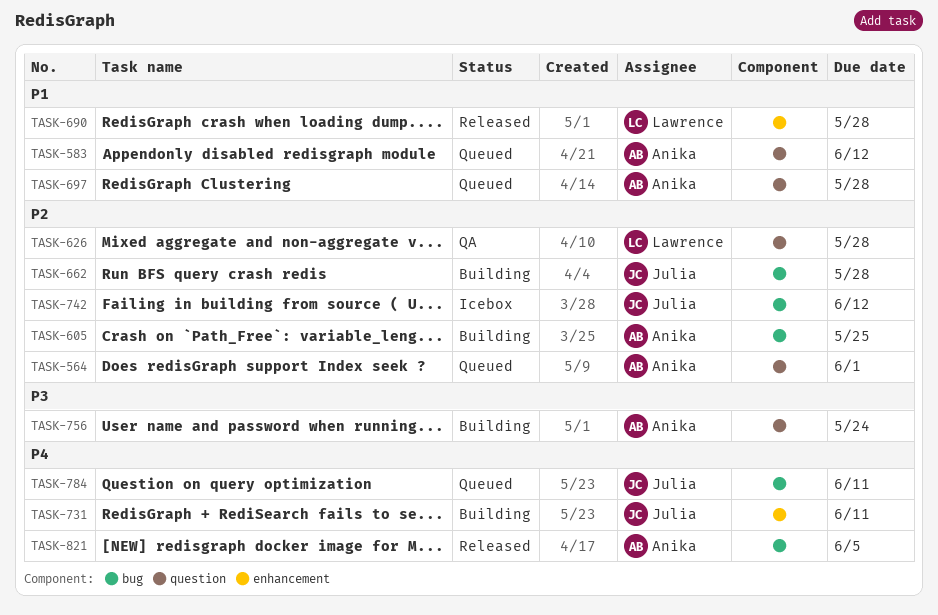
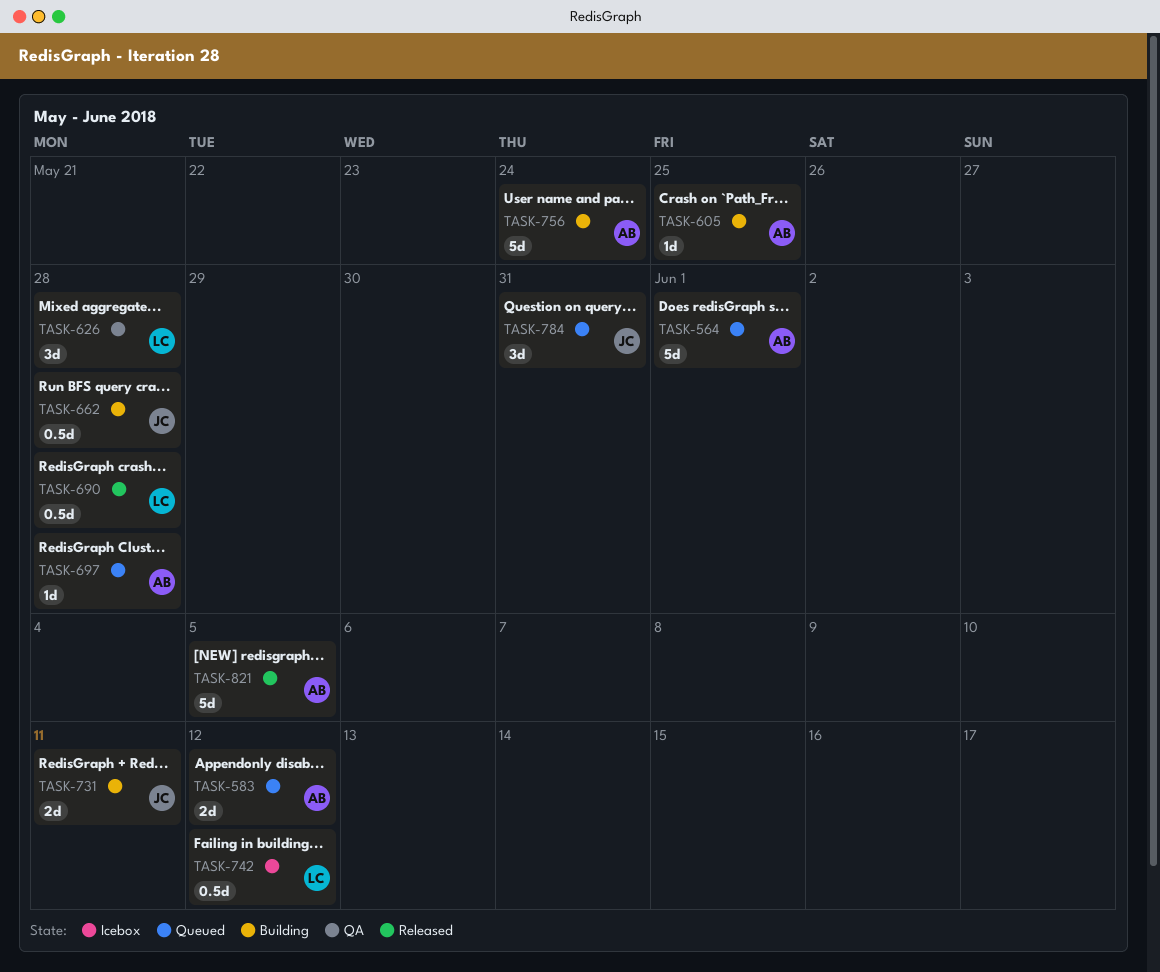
TASK-742, owner: Julia -> Lawrence
TASK-784, due: Jun 11 -> May 31

